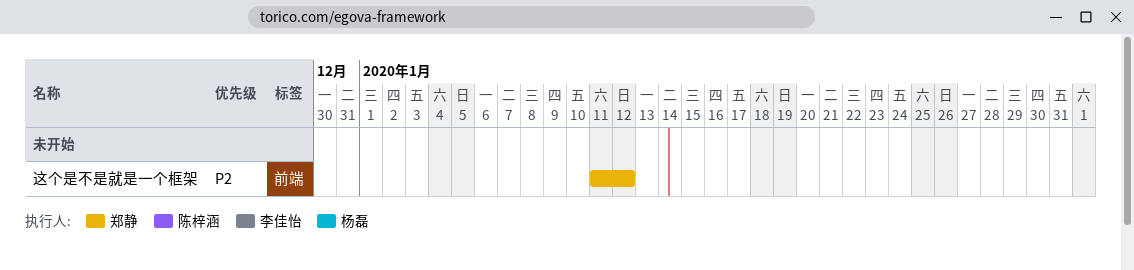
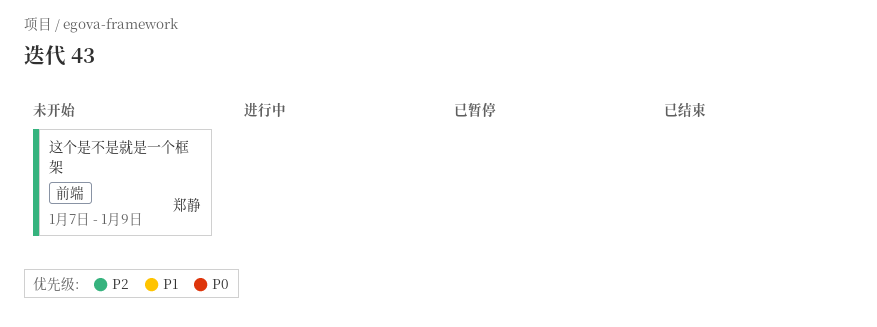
这个是不是就是一个框架, start: Jan 11 -> Jan 7
这个是不是就是一个框架, due: Jan 12 -> Jan 9

